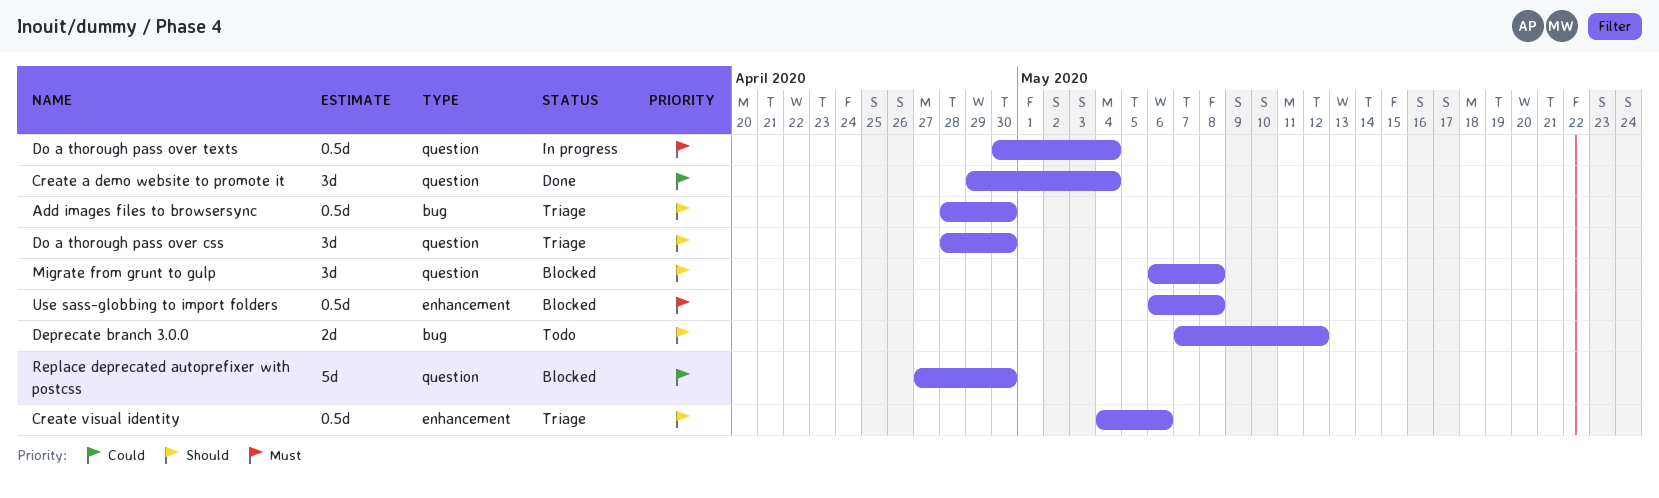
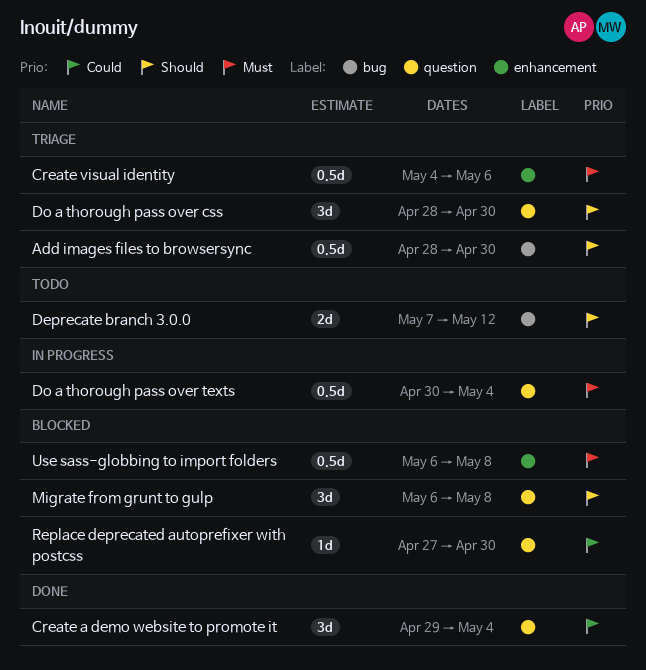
Create visual identity, priority: Should -> Must
Replace deprecated autoprefixer with postcss, estimate: 5d -> 1d

